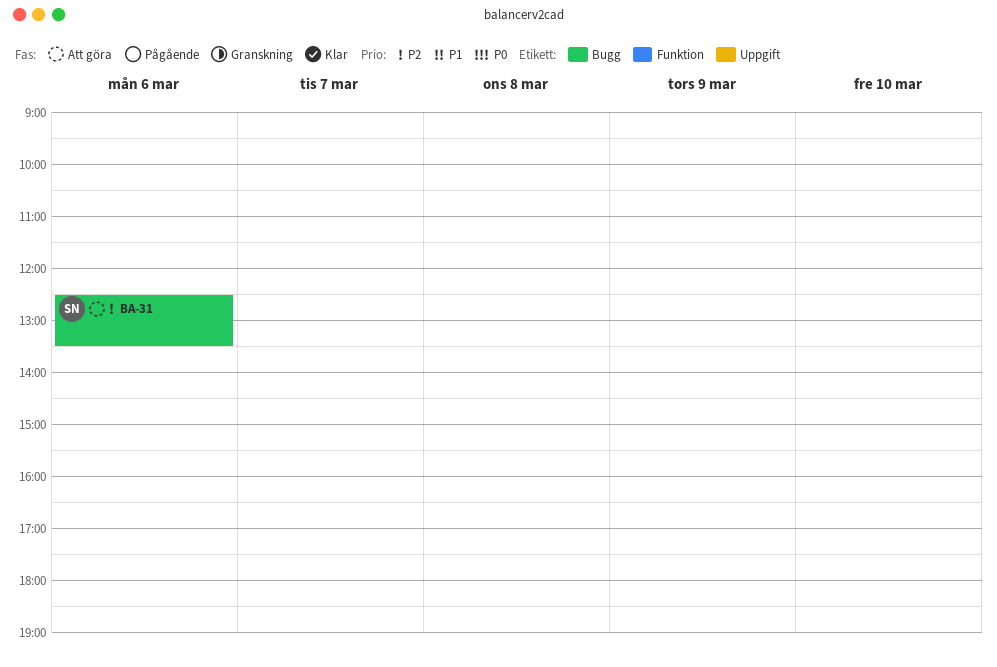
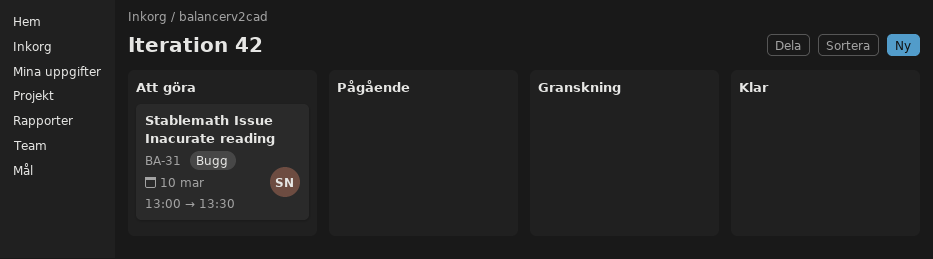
BA-31, day: Mar 6 -> Mar 10
BA-31, begins: 12:30 -> 13:00

